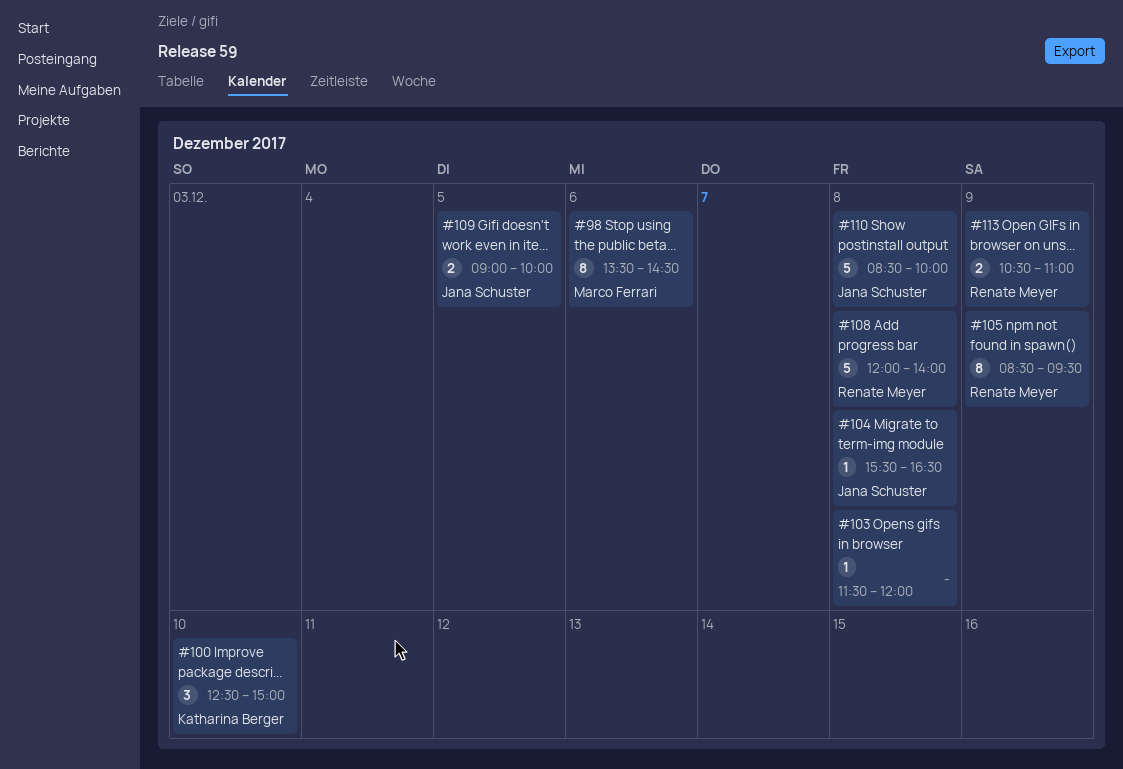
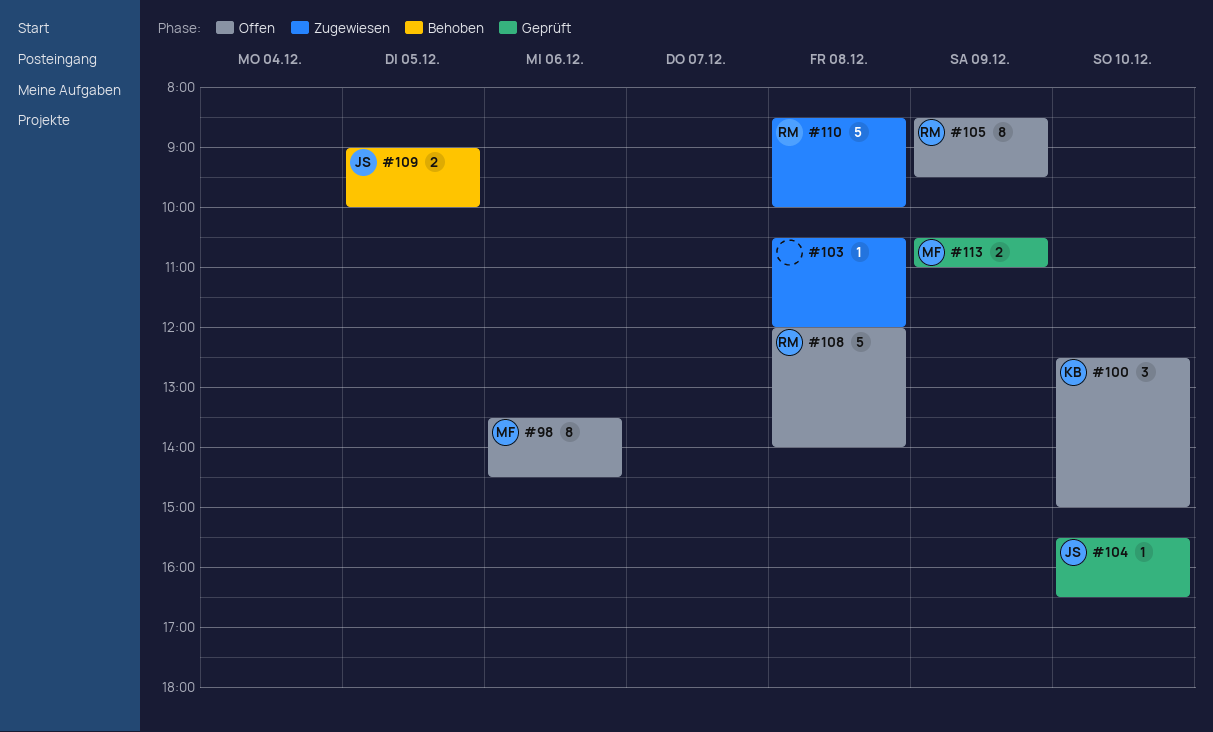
#103, begins: 11:30 -> 10:30
#104, day: Dec 8 -> Dec 10
#110, owner: Jana Schuster -> Renate Meyer
#113, owner: Renate Meyer -> Marco Ferrari

